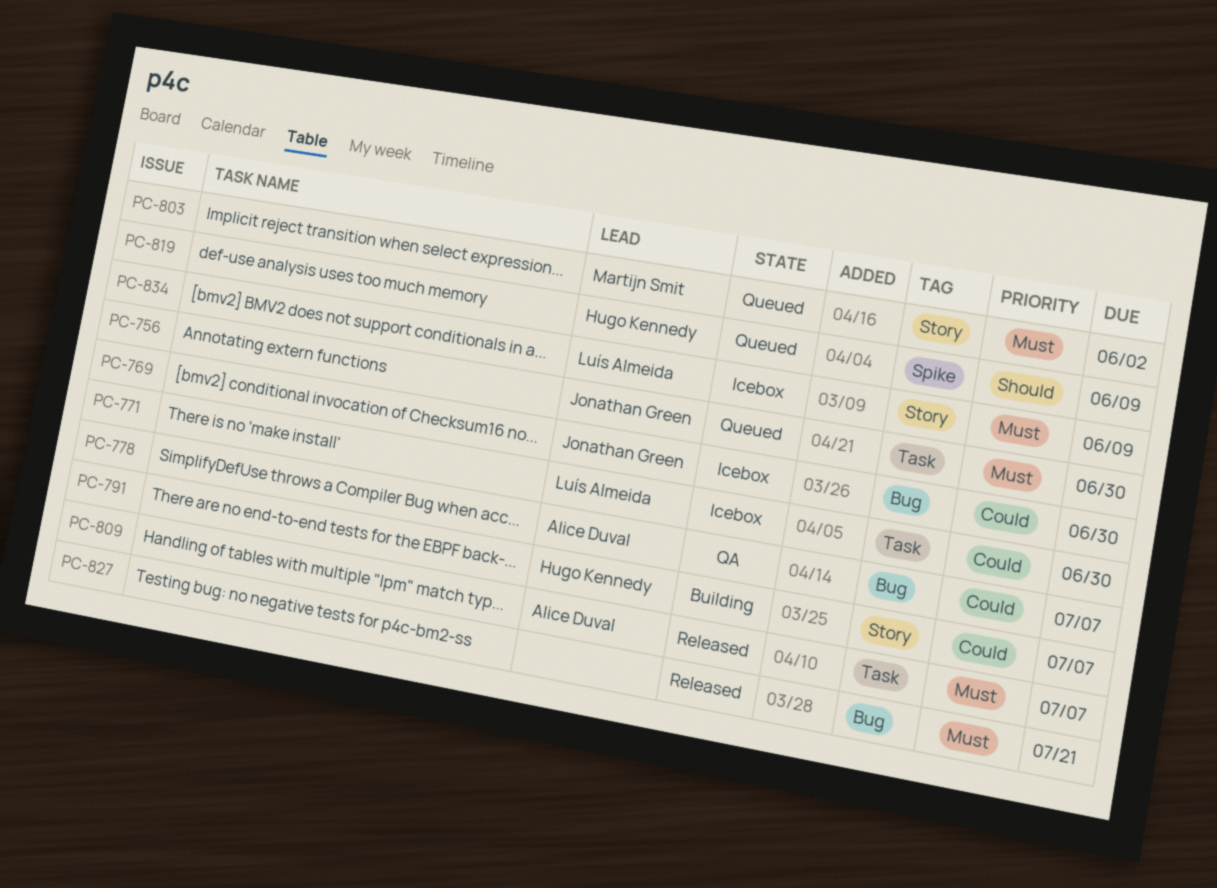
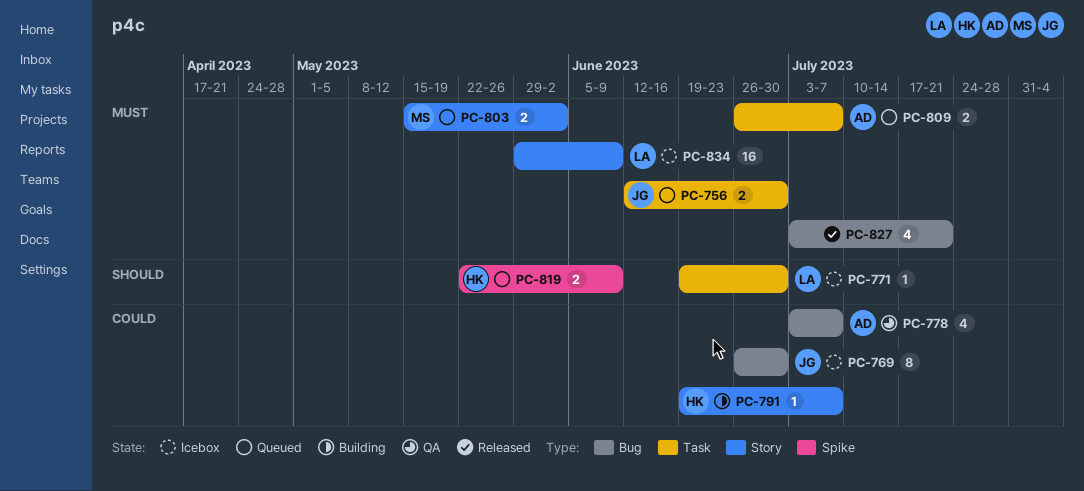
PC-771, priority: Could -> Should
PC-809, status: Released -> Queued

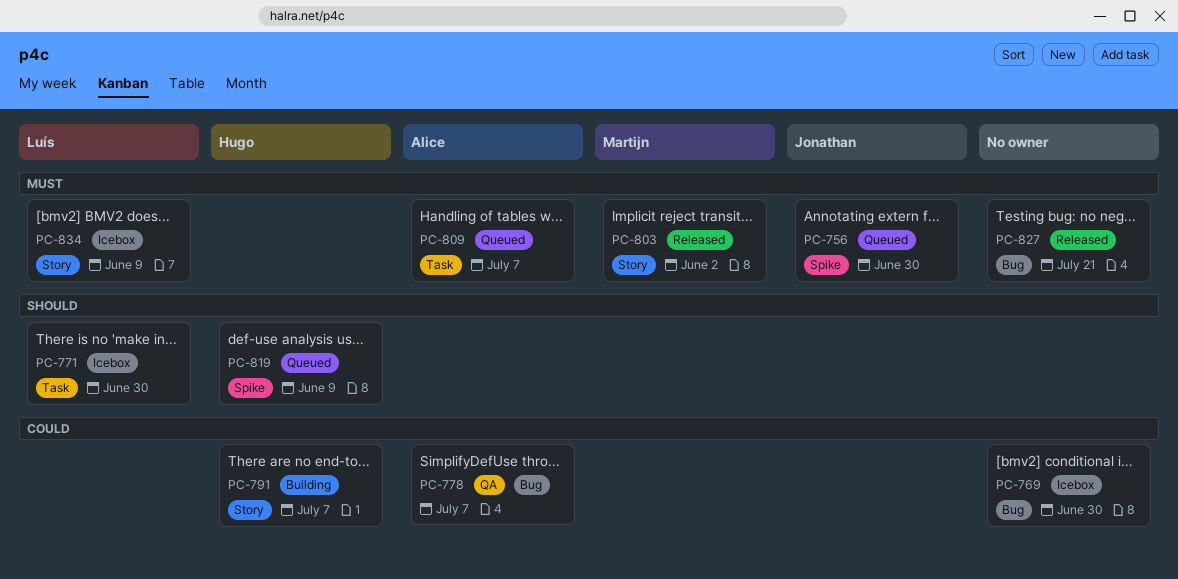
PC-756, label: Task -> Spike
PC-769, owner: Jonathan -> none
PC-803, status: Queued -> Released

